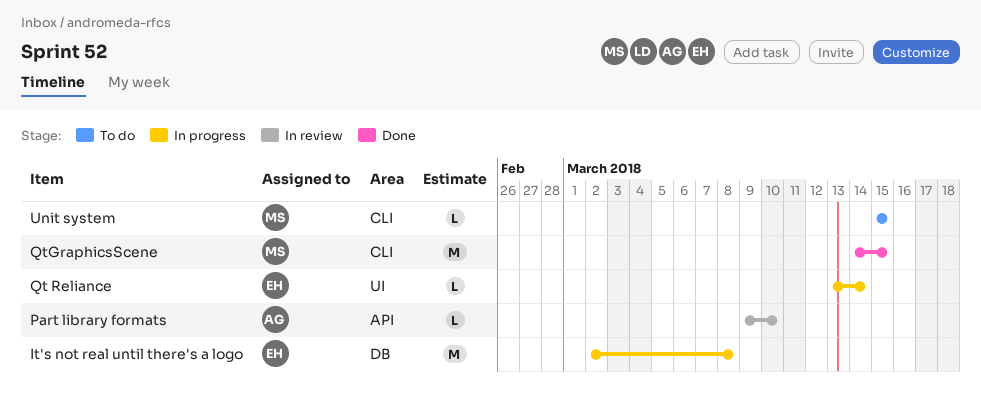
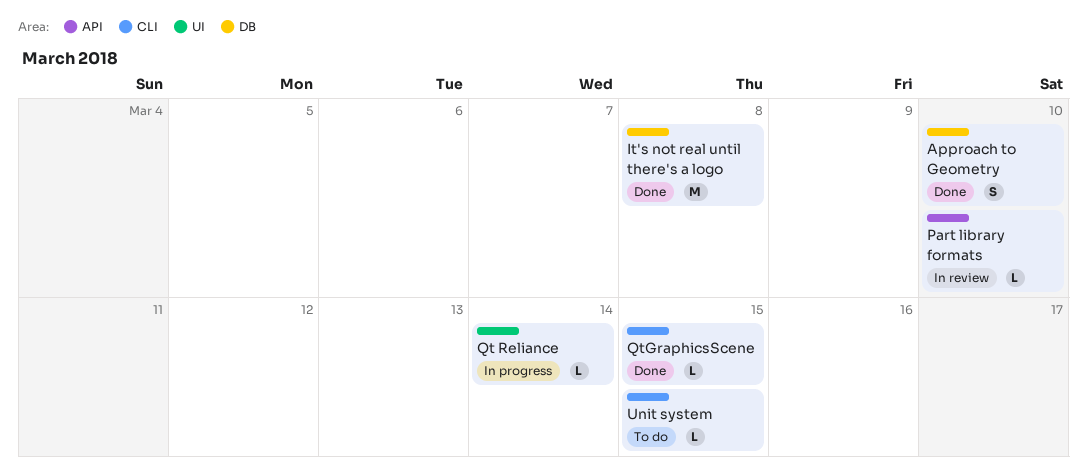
Approach to Geometry: none -> present
It's not real until there's a logo, status: In progress -> Done
QtGraphicsScene, estimate: M -> L

